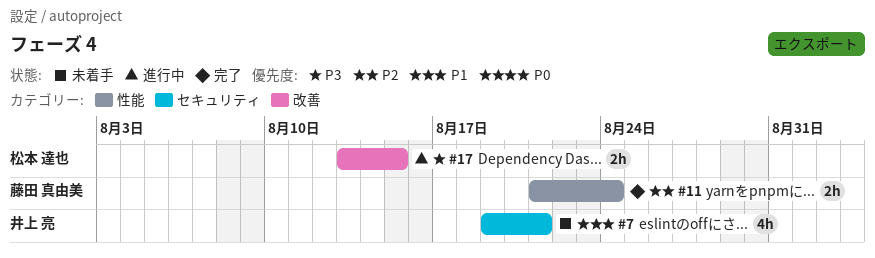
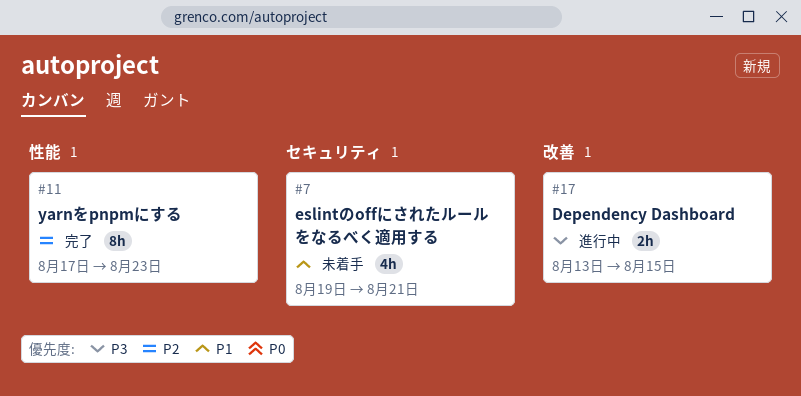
#11, estimate: 2h -> 8h
#11, start: Aug 21 -> Aug 17
#11, due: Aug 24 -> Aug 23

